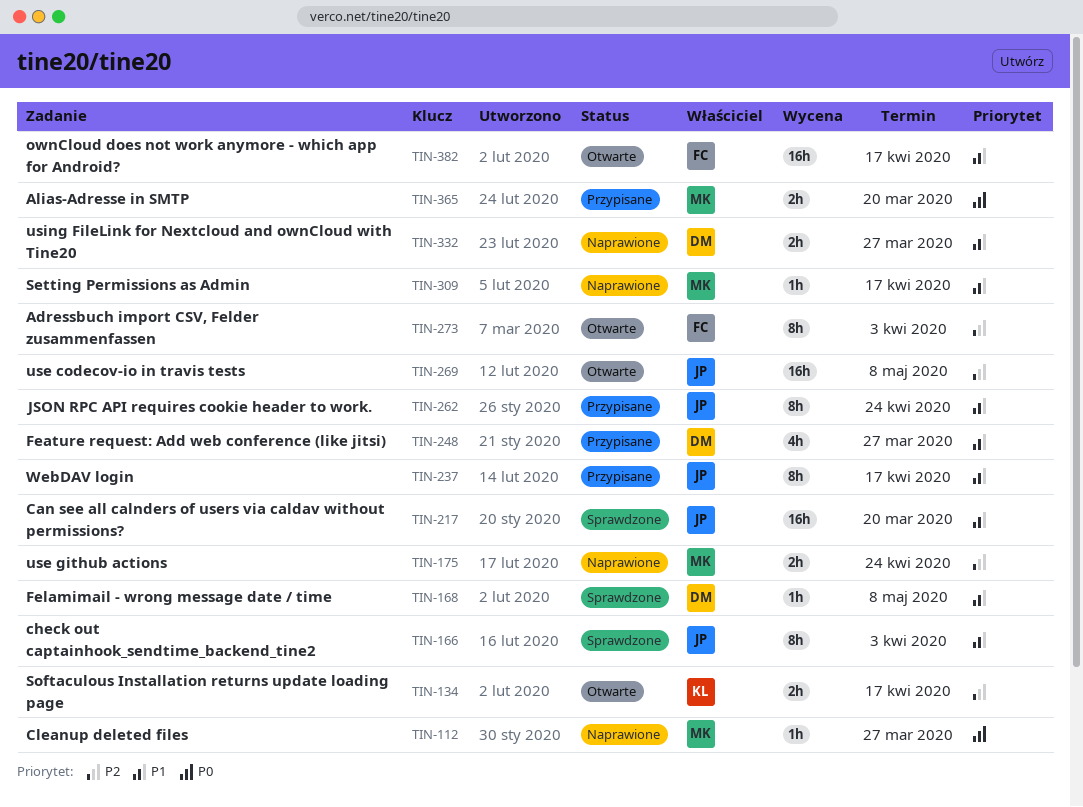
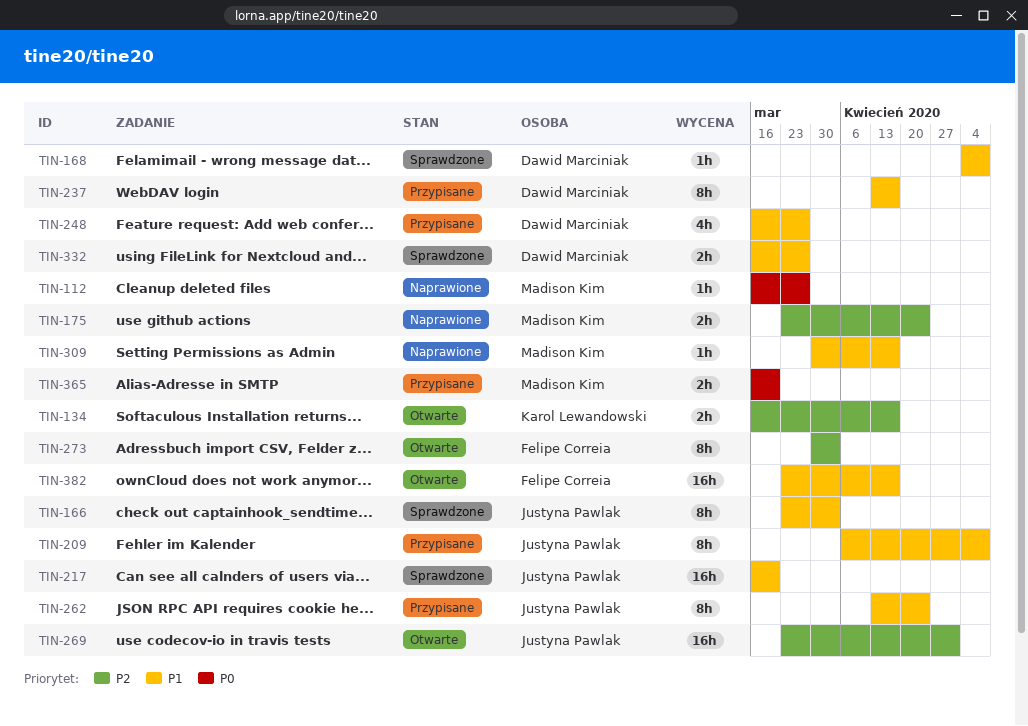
TIN-209: none -> present
TIN-237, owner: Justyna Pawlak -> Dawid Marciniak
TIN-269, due: May 8 -> May 1
TIN-332, status: Naprawione -> Sprawdzone

